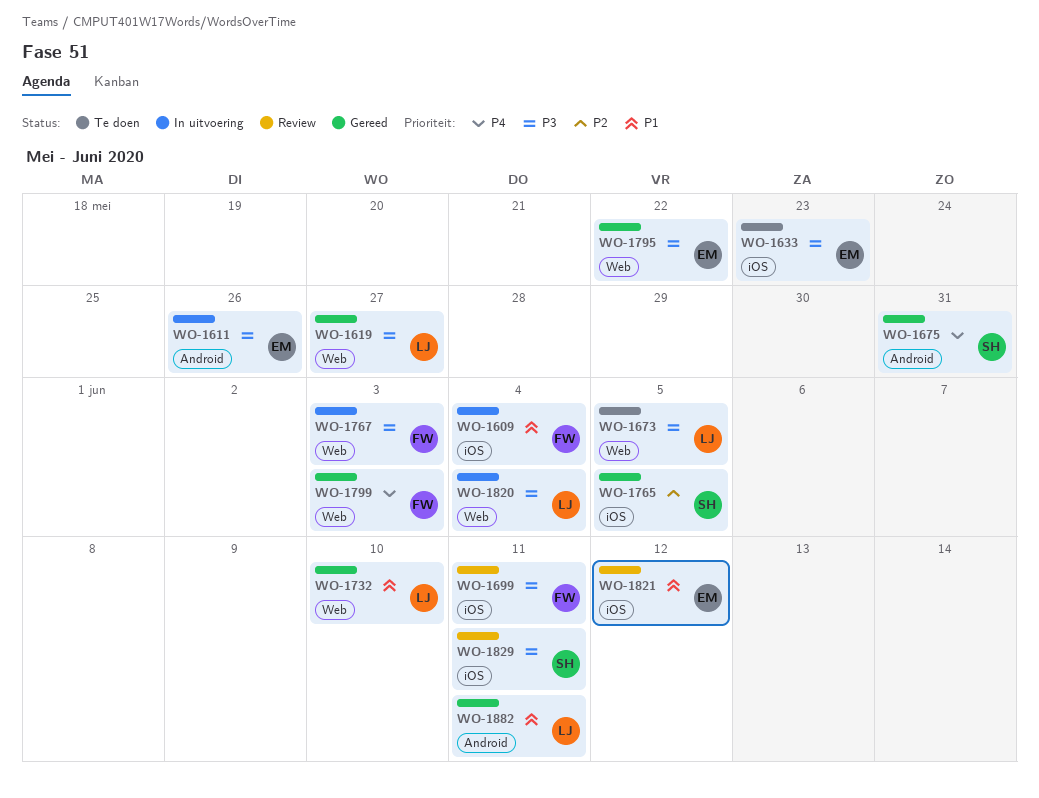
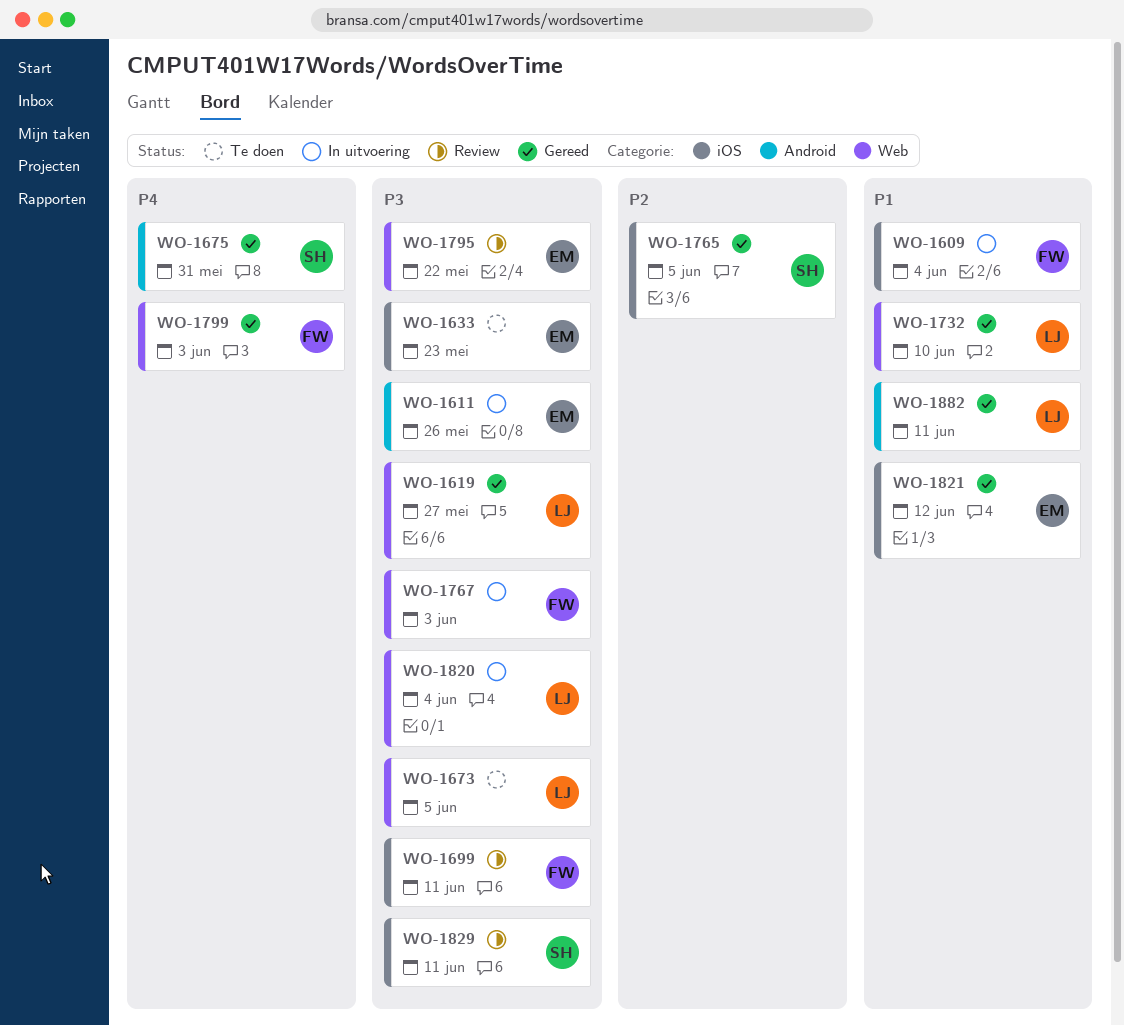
WO-1795, status: Gereed -> Review
WO-1821, status: Review -> Gereed

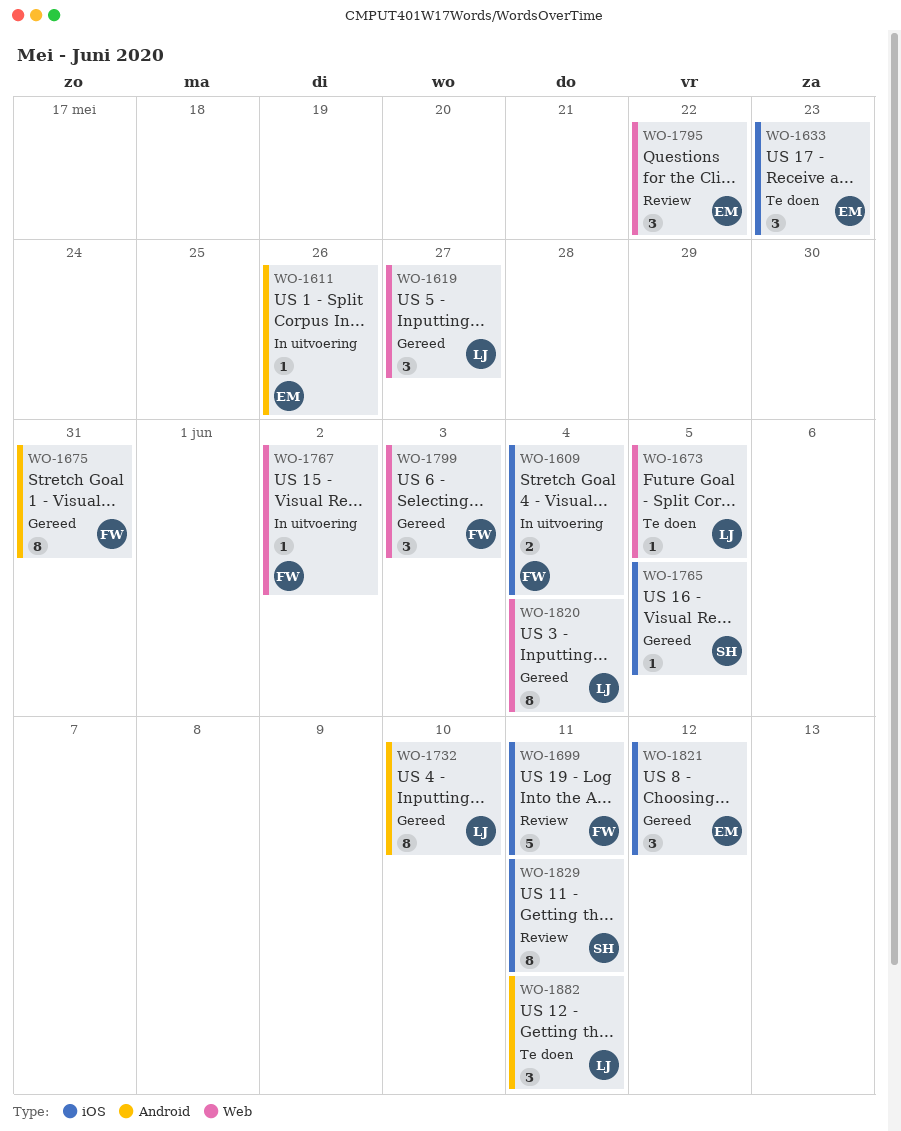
WO-1675, owner: SH -> FW
WO-1732, label: Web -> Android
WO-1767, due: Jun 3 -> Jun 2
WO-1820, status: In uitvoering -> Gereed
WO-1882, status: Gereed -> Te doen

